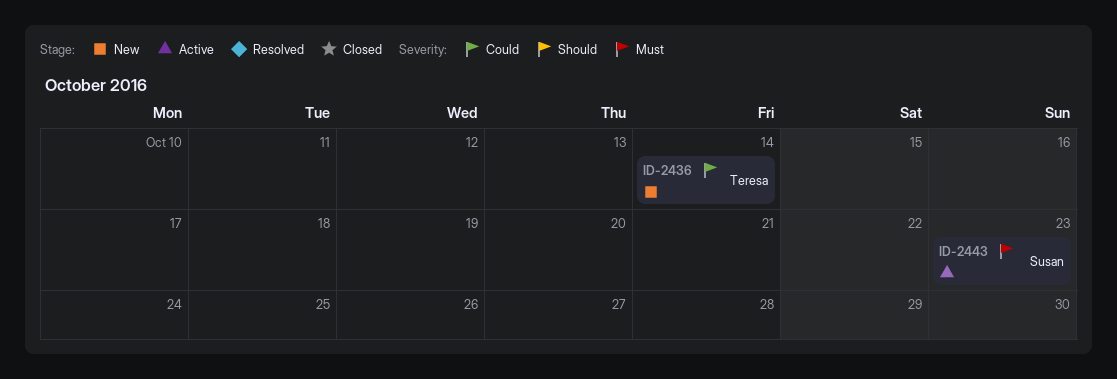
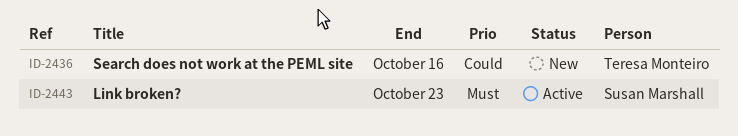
ID-2436, due: Oct 14 -> Oct 16

